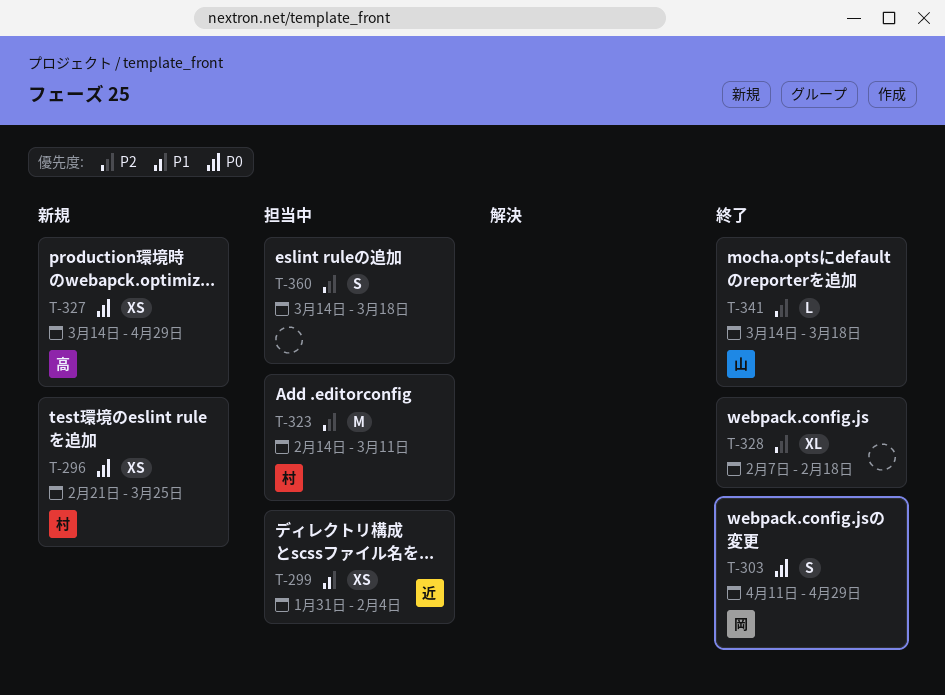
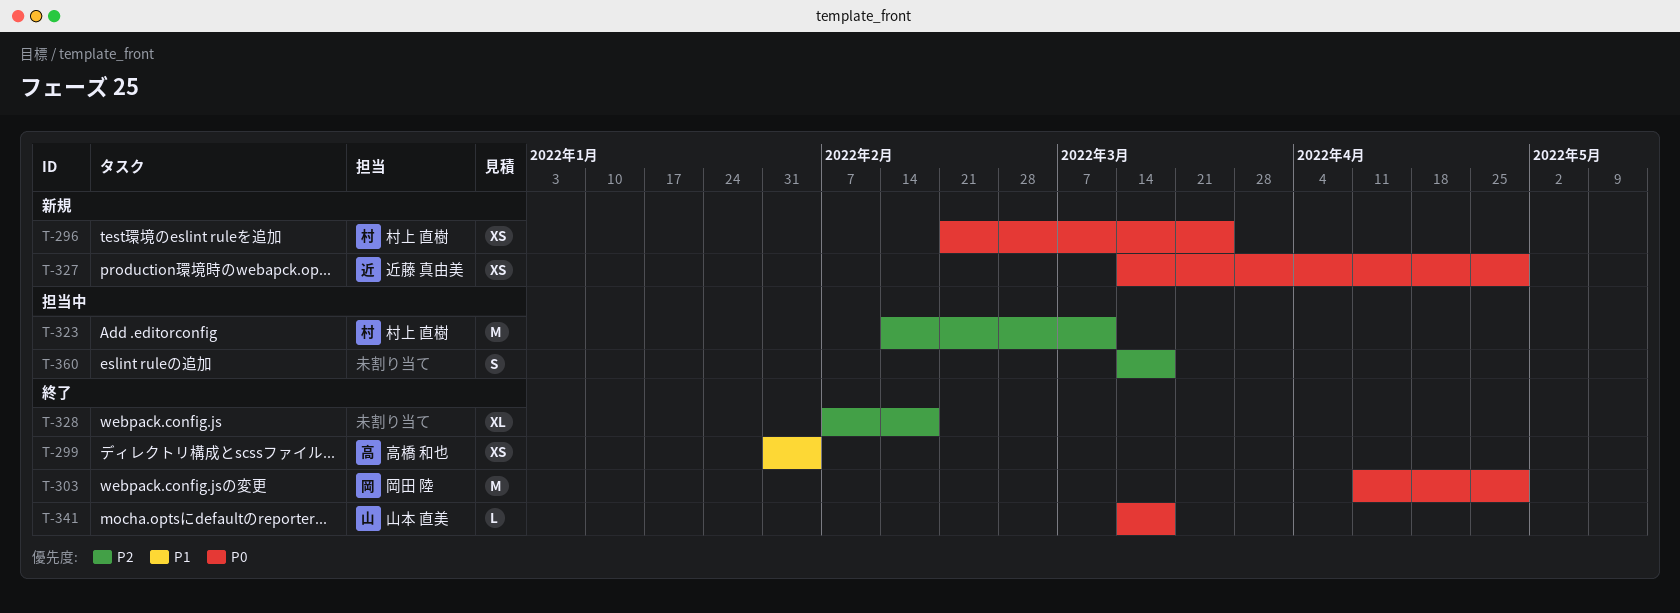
T-299, status: 担当中 -> 終了
T-299, owner: 近藤 真由美 -> 高橋 和也
T-303, estimate: S -> M
T-327, owner: 高橋 和也 -> 近藤 真由美
T-341, priority: P2 -> P0

